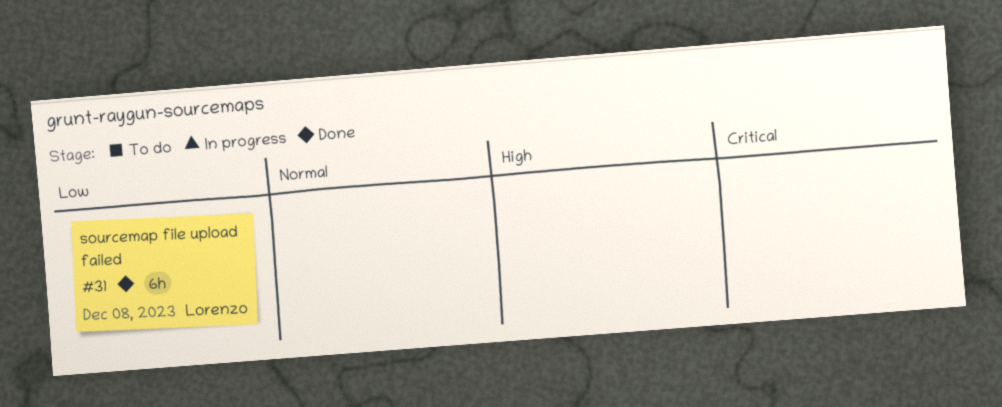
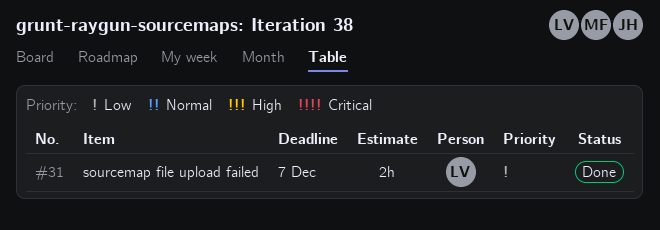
#31, estimate: 6h -> 2h
#31, due: Dec 8 -> Dec 7

